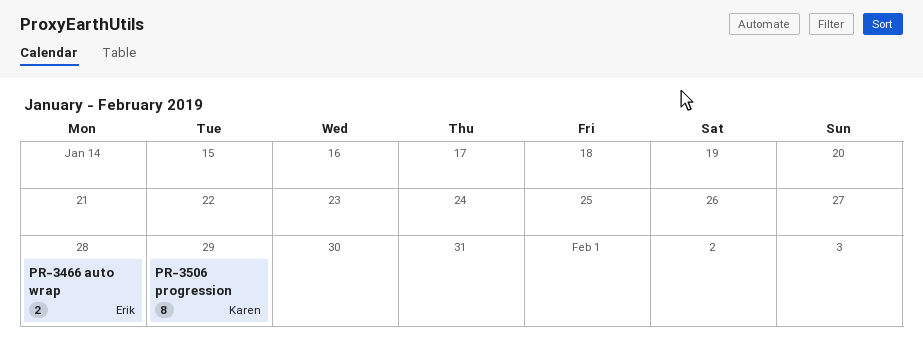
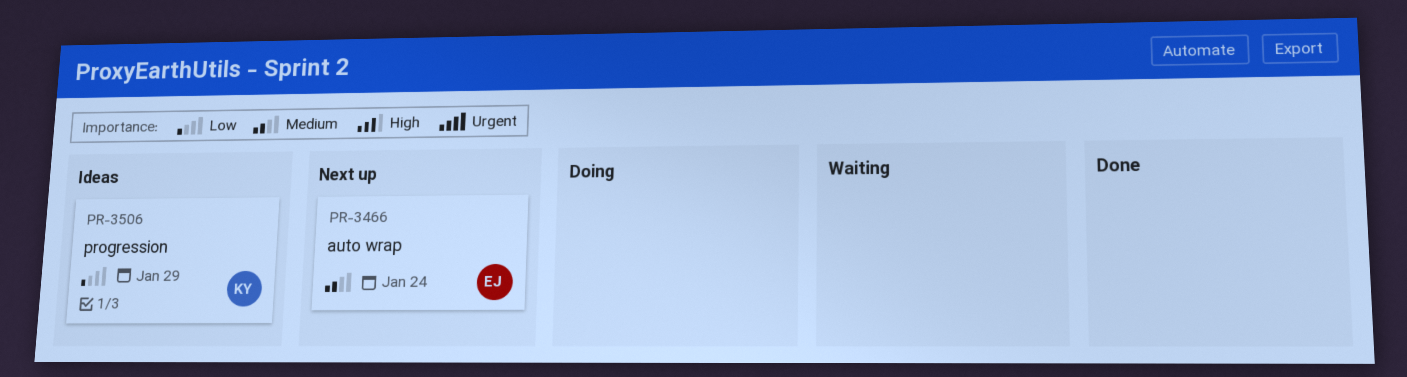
PR-3466, due: Jan 28 -> Jan 24

